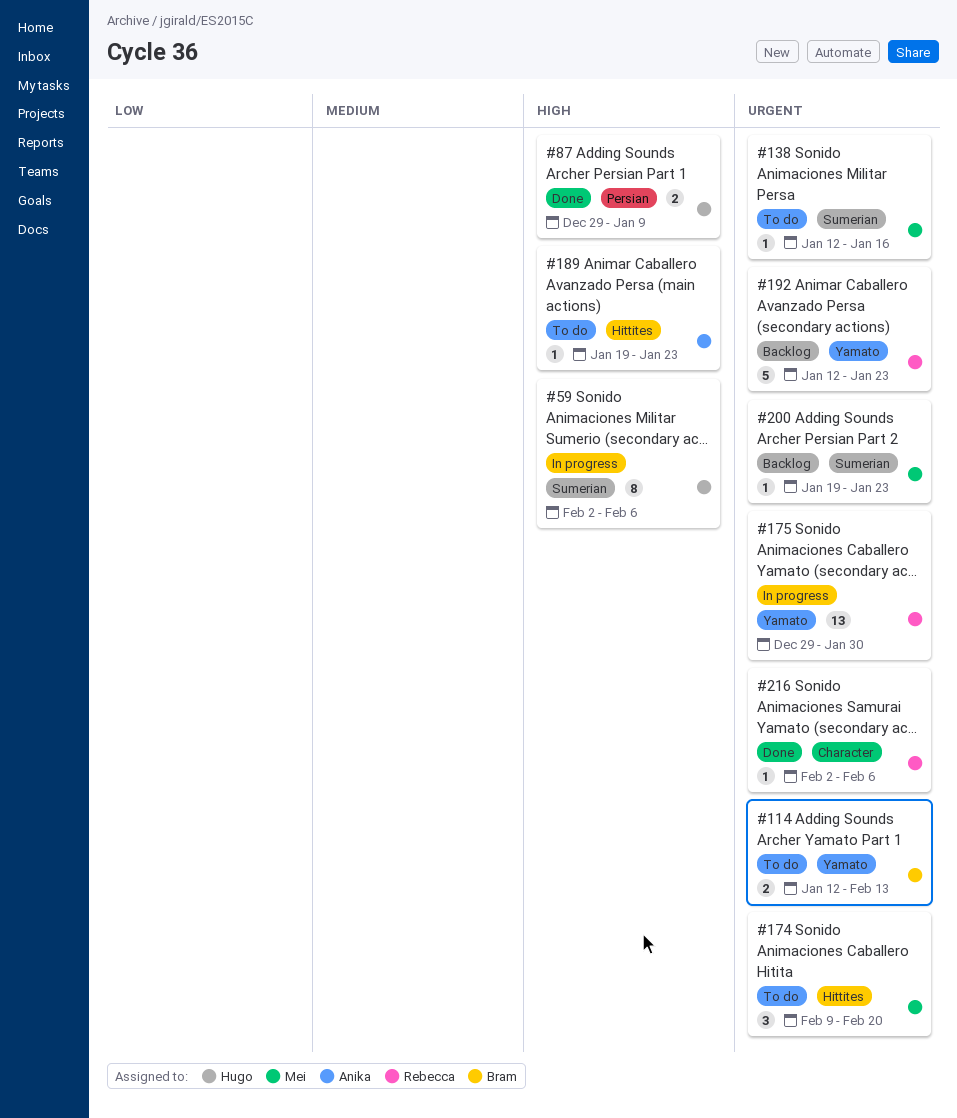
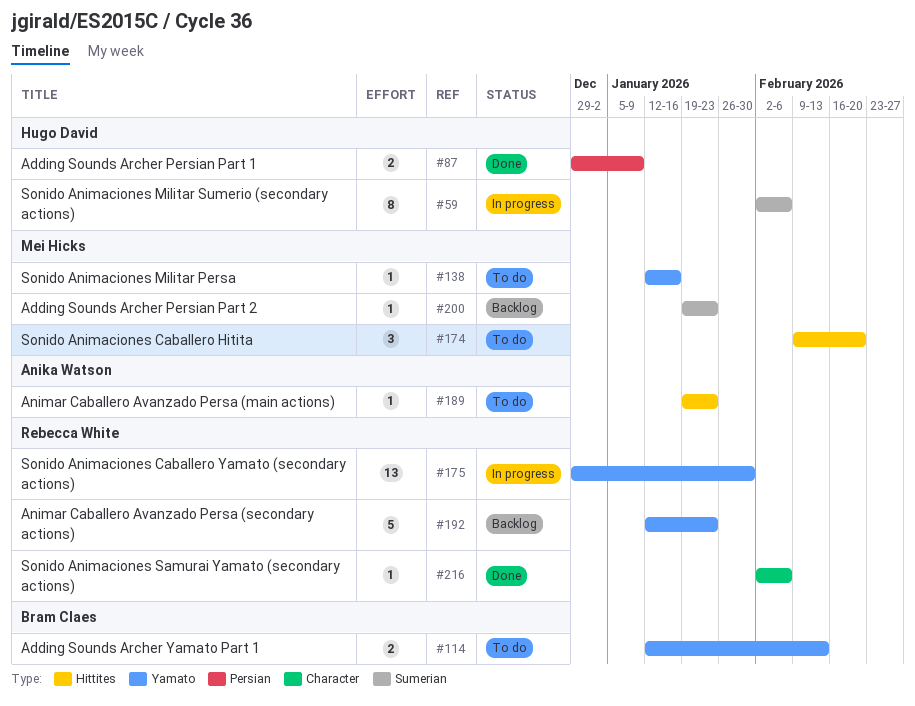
#138, label: Sumerian -> Yamato

